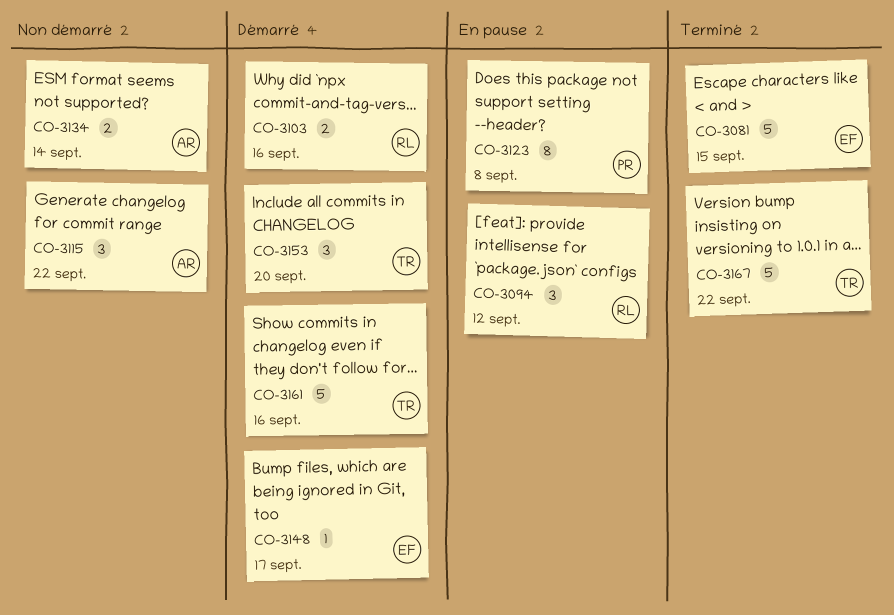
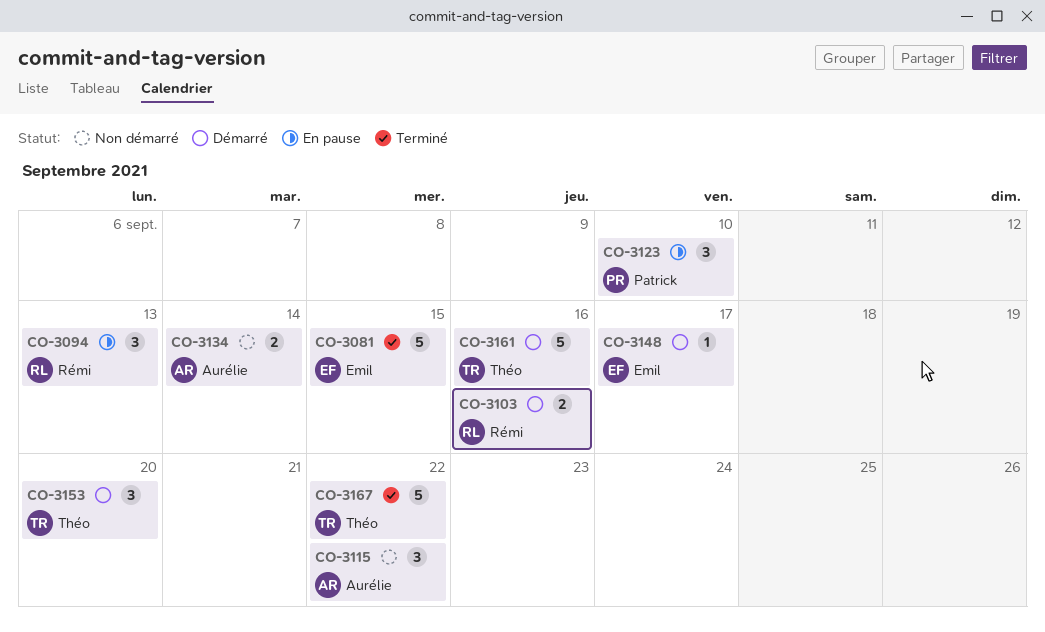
CO-3094, due: Sep 12 -> Sep 13
CO-3123, estimate: 8 -> 3
CO-3123, due: Sep 8 -> Sep 10

